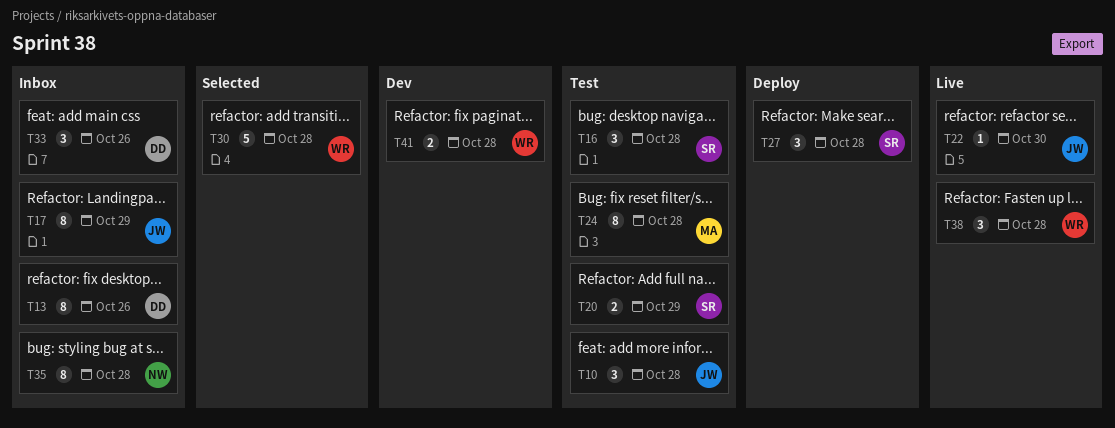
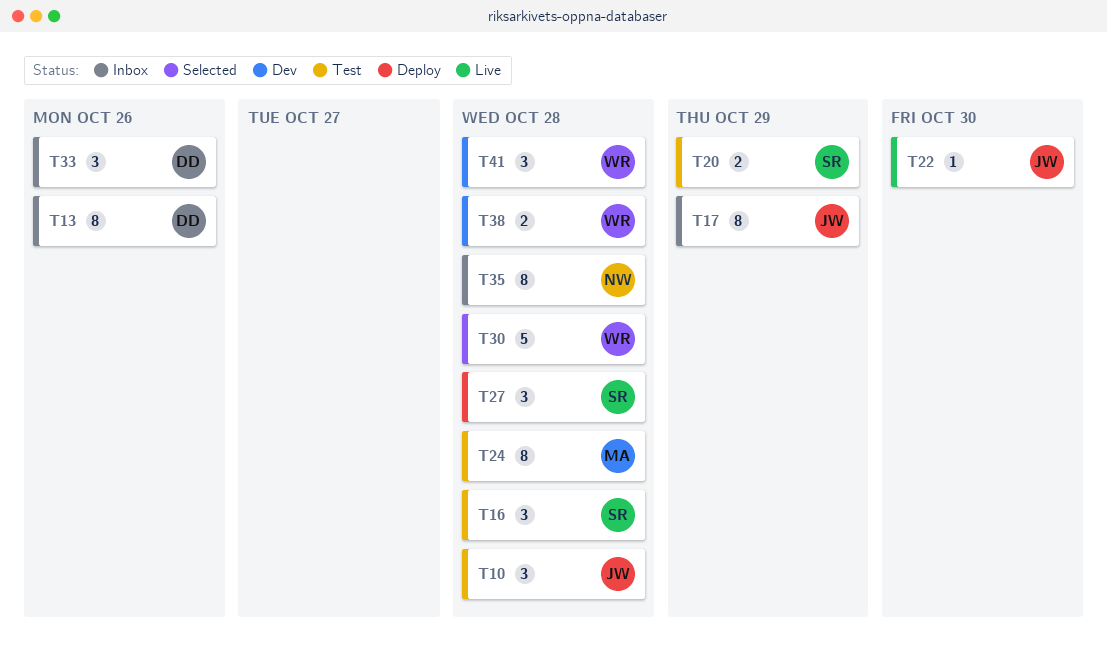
T38, status: Live -> Dev
T38, estimate: 3 -> 2
T41, estimate: 2 -> 3

